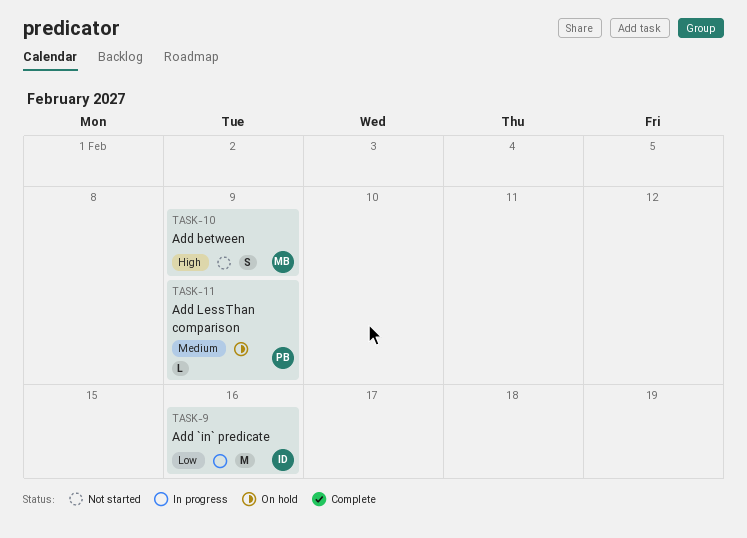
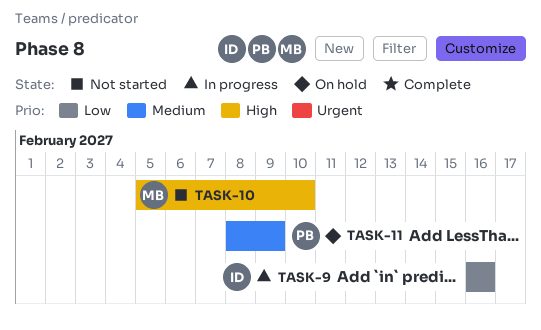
TASK-10, due: Feb 9 -> Feb 10

